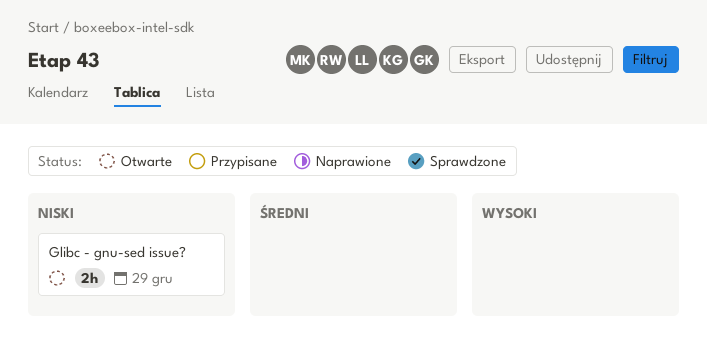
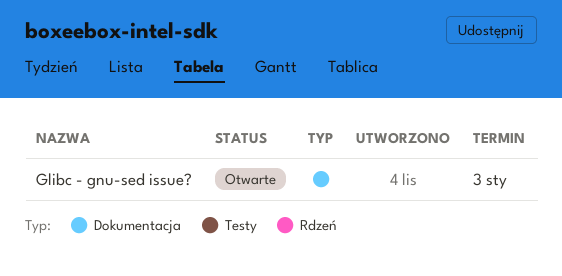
Glibc - gnu-sed issue?, due: Dec 29 -> Jan 3

